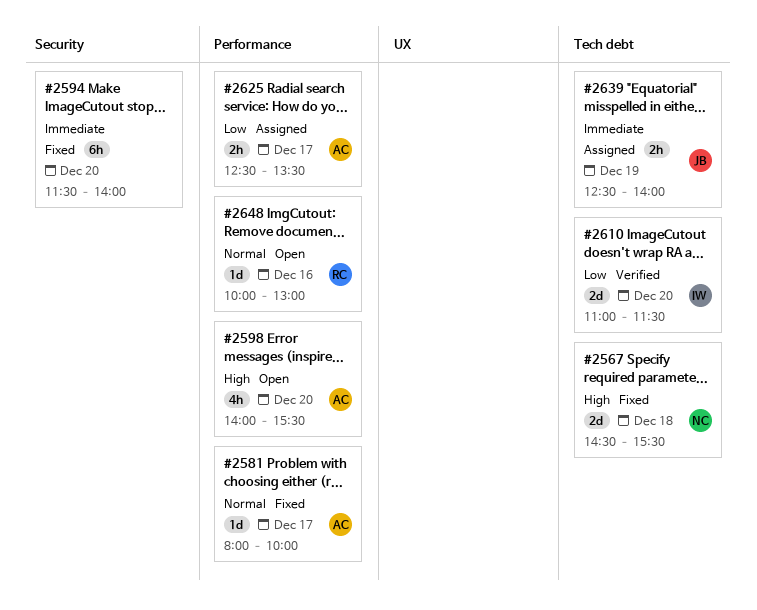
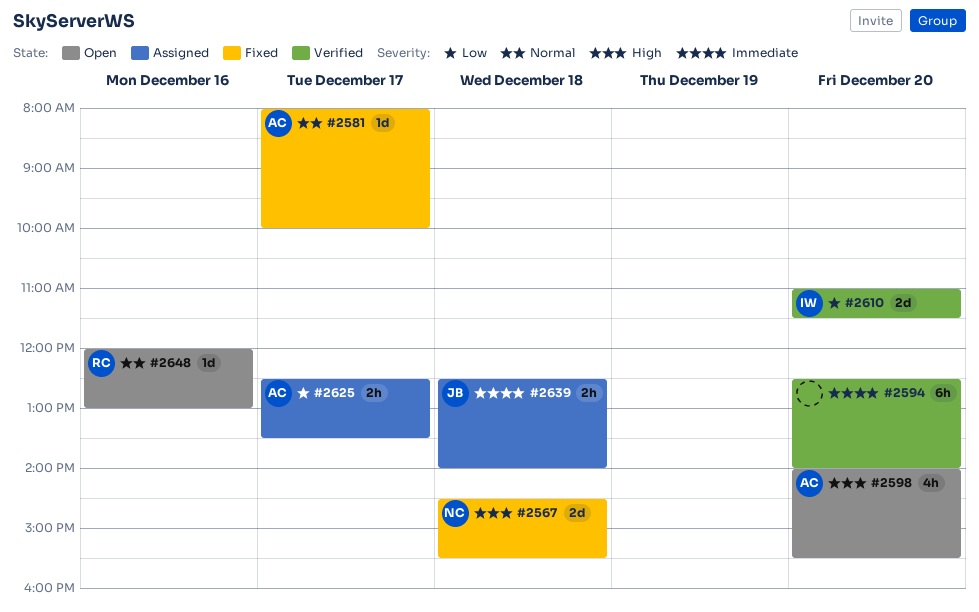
#2594, status: Fixed -> Verified
#2594, begins: 11:30 -> 12:30
#2639, day: Dec 19 -> Dec 18
#2648, begins: 10:00 -> 12:00

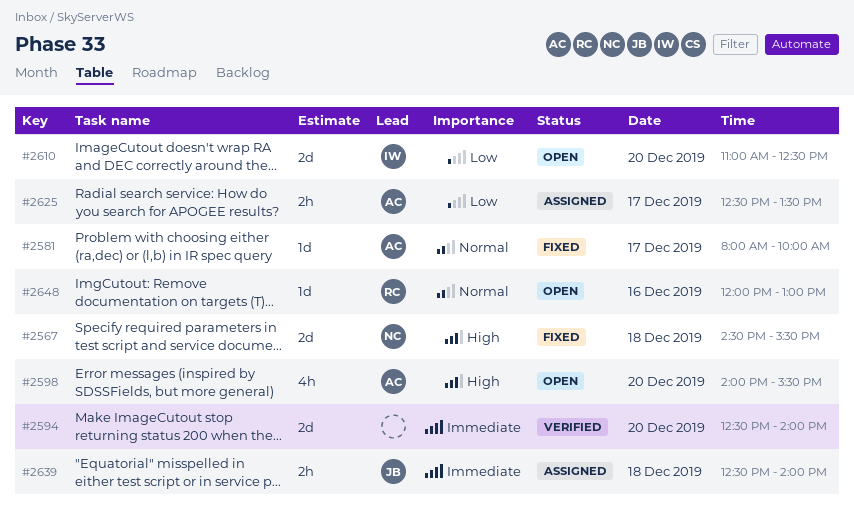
#2594, estimate: 6h -> 2d
#2610, status: Verified -> Open
#2610, ends: 11:30 -> 12:30

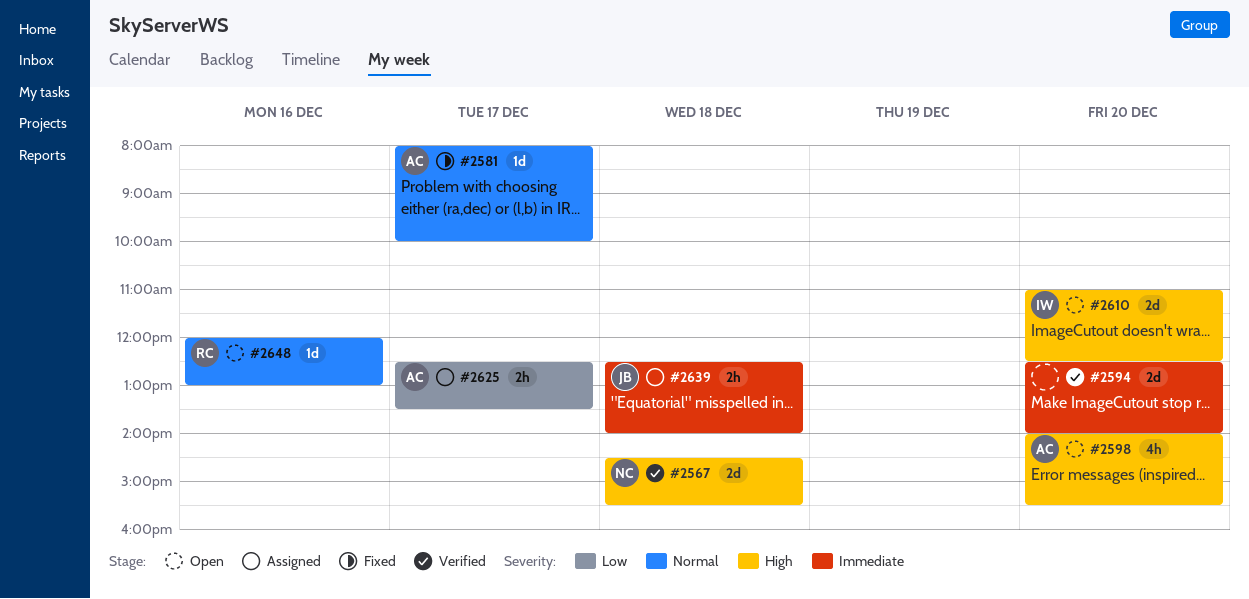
#2567, status: Fixed -> Verified
#2610, priority: Low -> High

